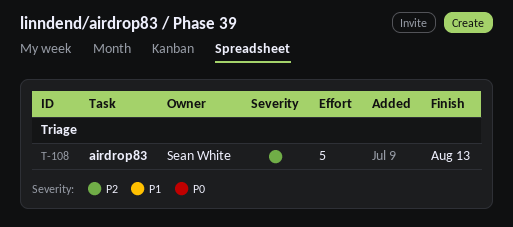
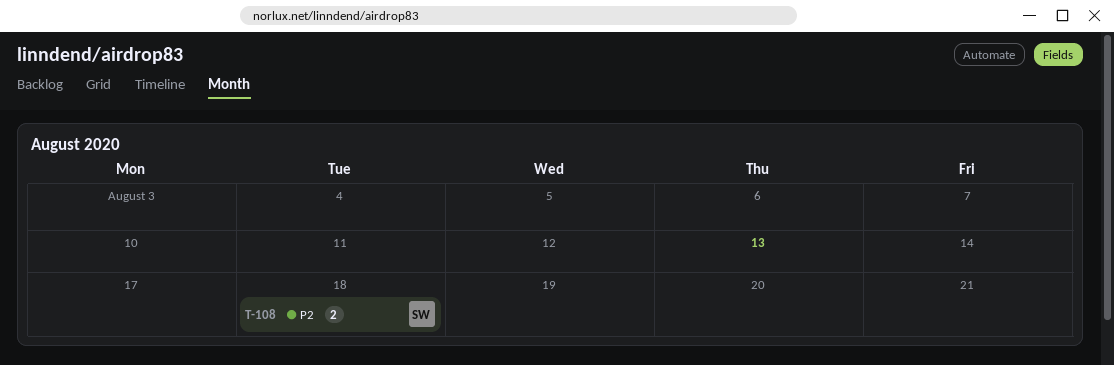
T-108, estimate: 5 -> 2
T-108, due: Aug 13 -> Aug 18

